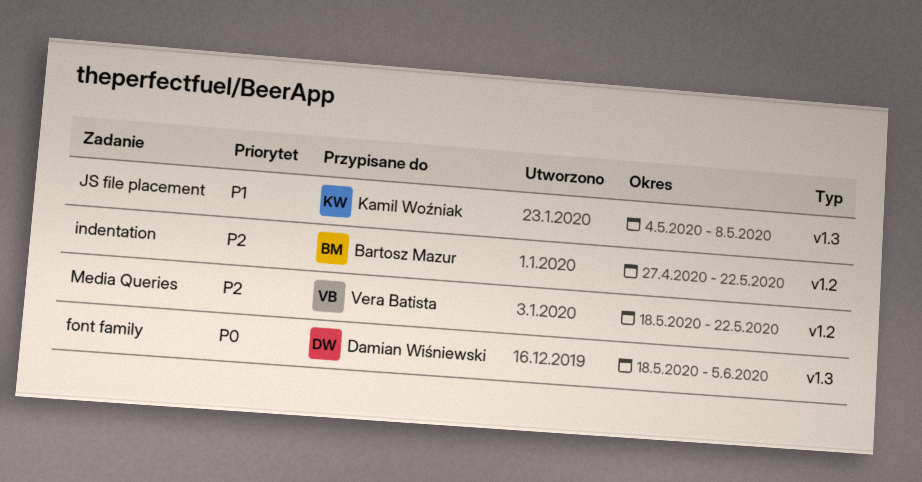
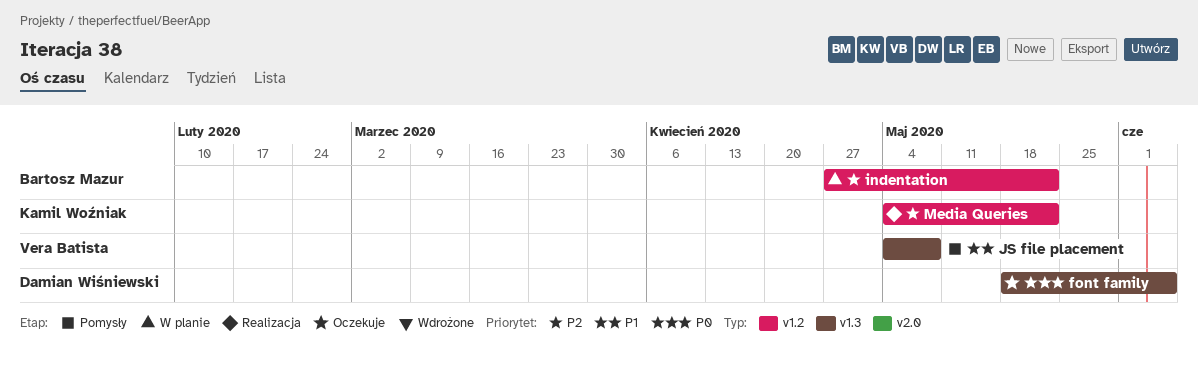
JS file placement, owner: Kamil Woźniak -> Vera Batista
Media Queries, owner: Vera Batista -> Kamil Woźniak
Media Queries, start: May 18 -> May 4

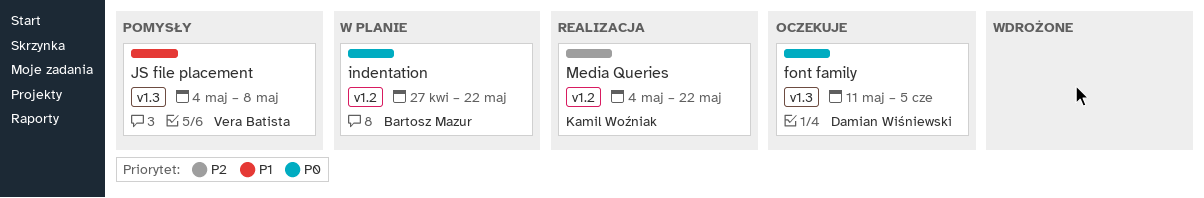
font family, start: May 18 -> May 11
indentation, priority: P2 -> P0

